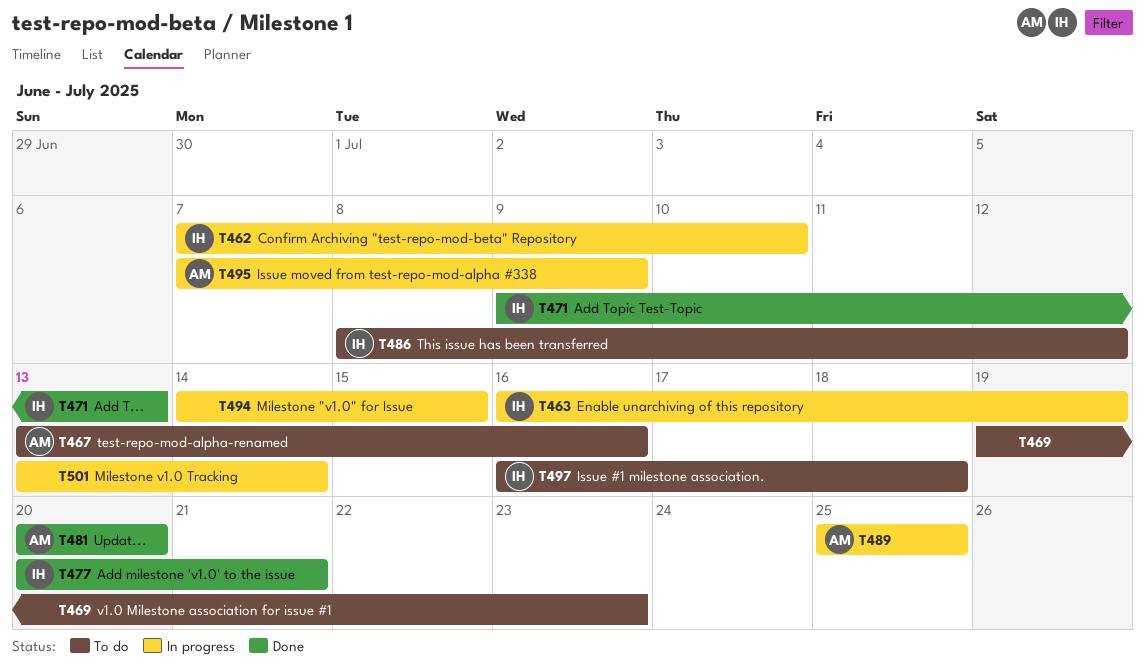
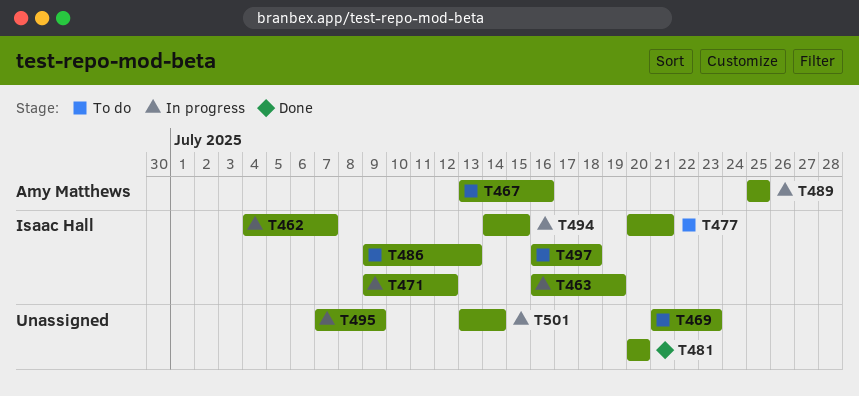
T462, start: Jul 7 -> Jul 4
T462, due: Jul 10 -> Jul 7
T469, start: Jul 19 -> Jul 21
T471, status: Done -> In progress
T471, due: Jul 13 -> Jul 12
T477, status: Done -> To do
T481, owner: Amy Matthews -> none
T486, start: Jul 8 -> Jul 9
T486, due: Jul 12 -> Jul 13
T494, owner: none -> Isaac Hall
T495, owner: Amy Matthews -> none

